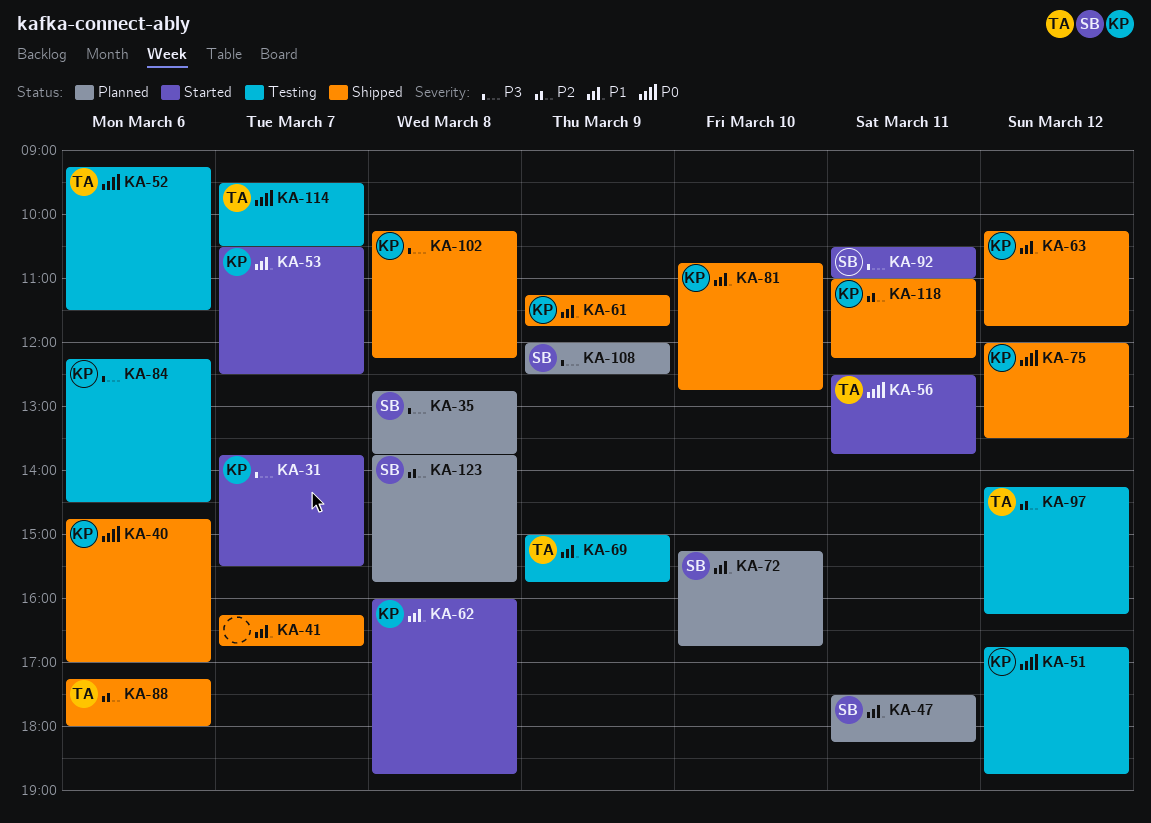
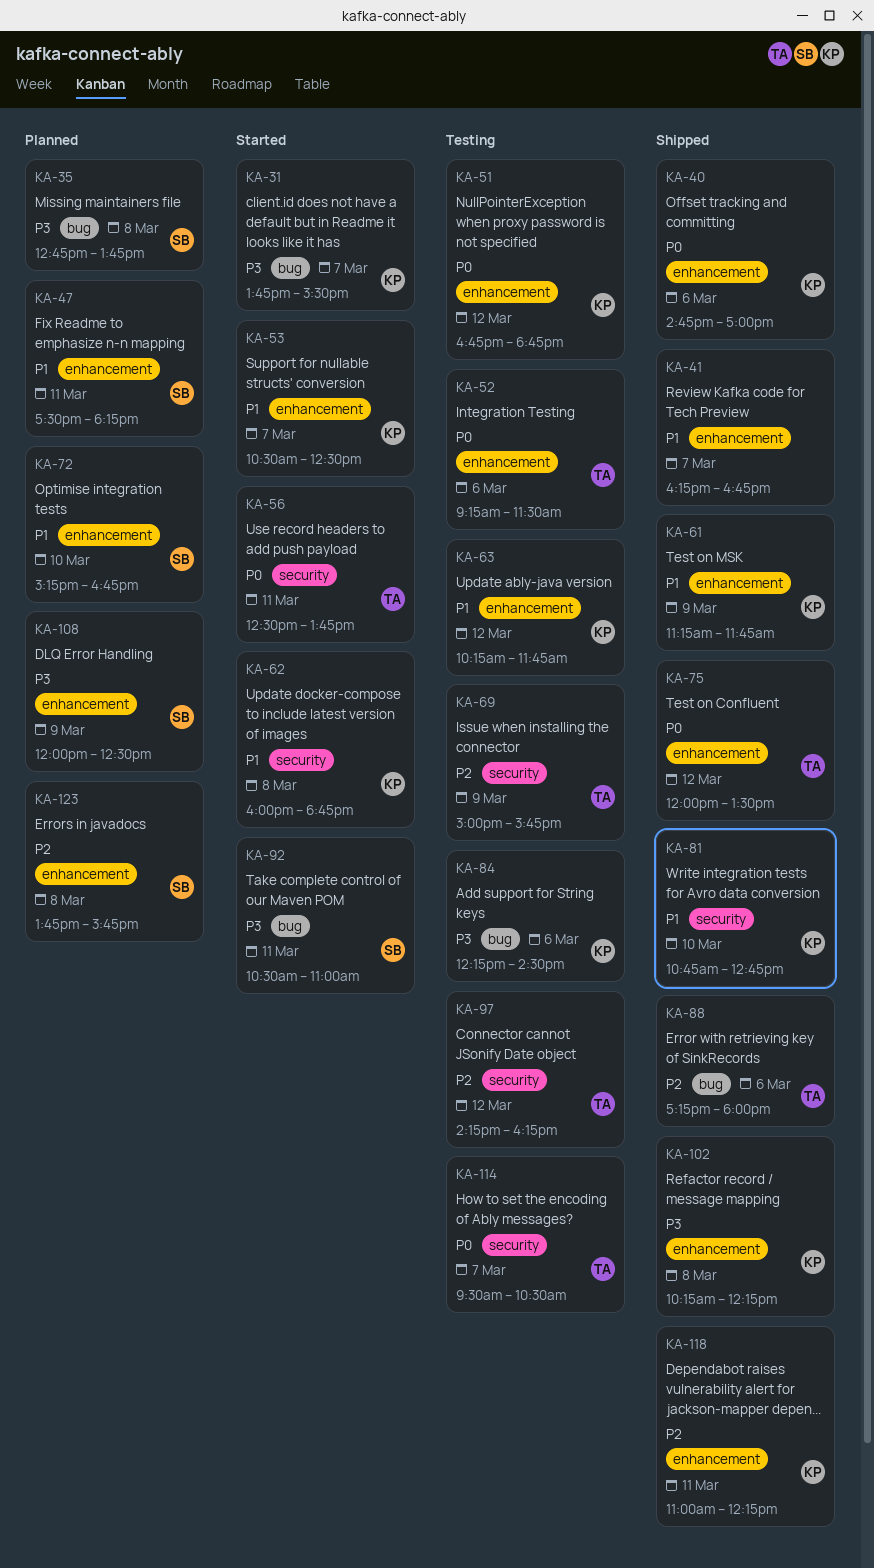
KA-63, status: Shipped -> Testing
KA-69, priority: P1 -> P2
KA-75, owner: KP -> TA

